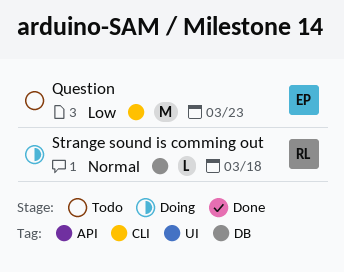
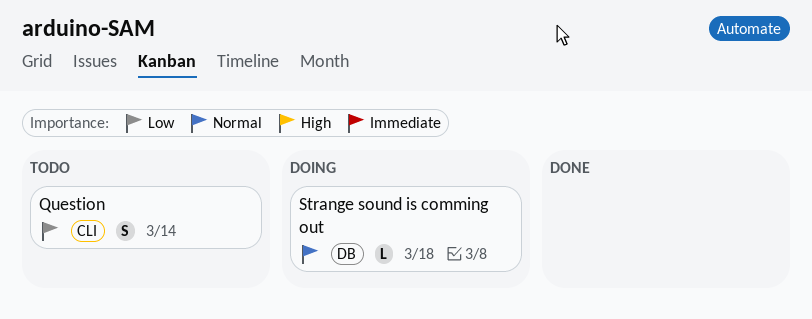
Question, estimate: M -> S
Question, due: Mar 23 -> Mar 14

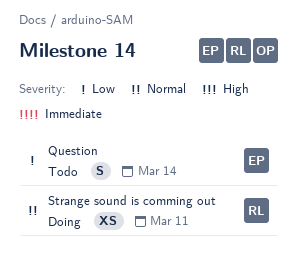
Strange sound is comming out, estimate: L -> XS
Strange sound is comming out, due: Mar 18 -> Mar 11

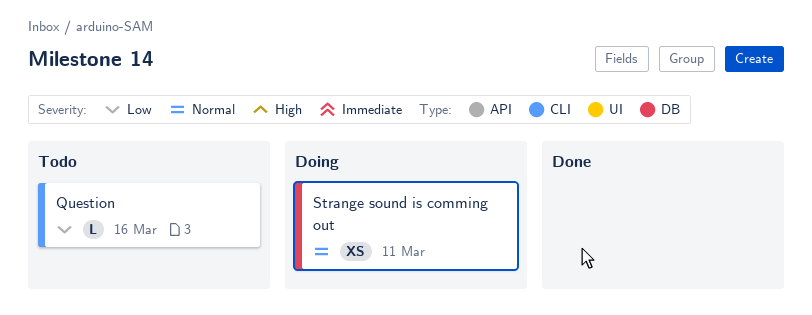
Question, estimate: S -> L
Question, due: Mar 14 -> Mar 16

